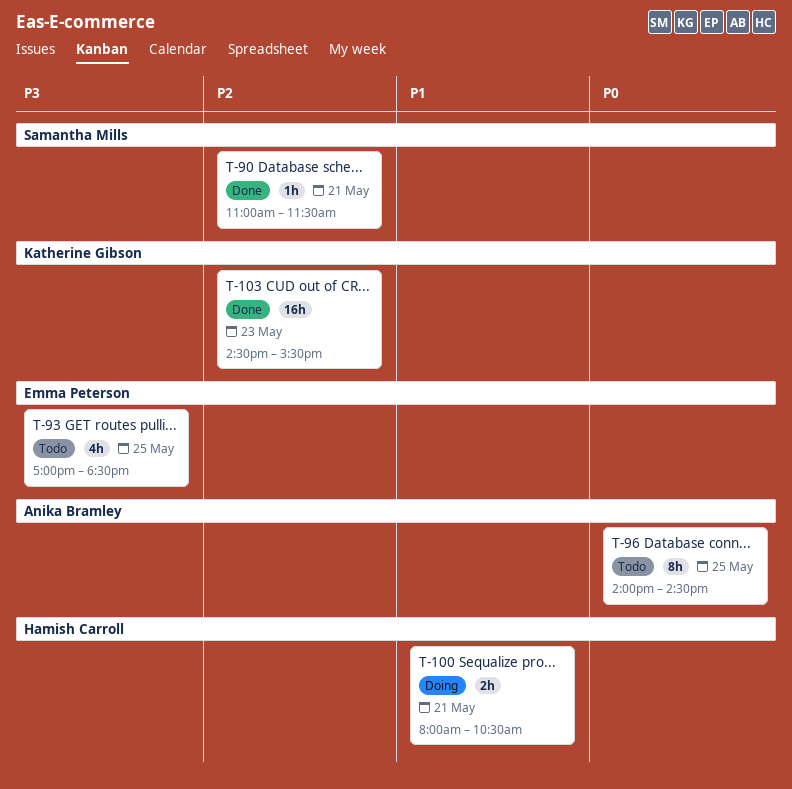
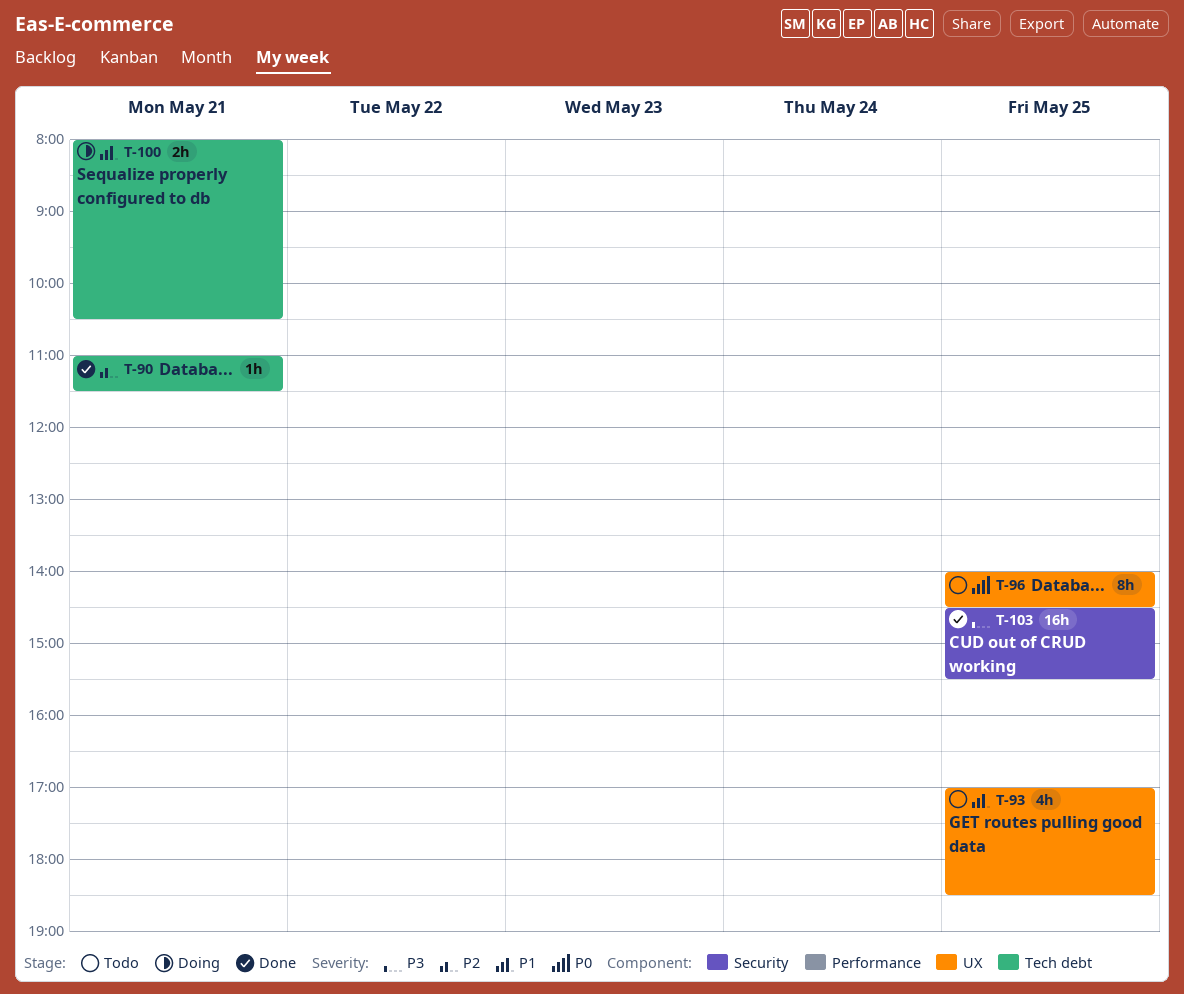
T-93, priority: P3 -> P1
T-103, priority: P2 -> P3
T-103, day: May 23 -> May 25

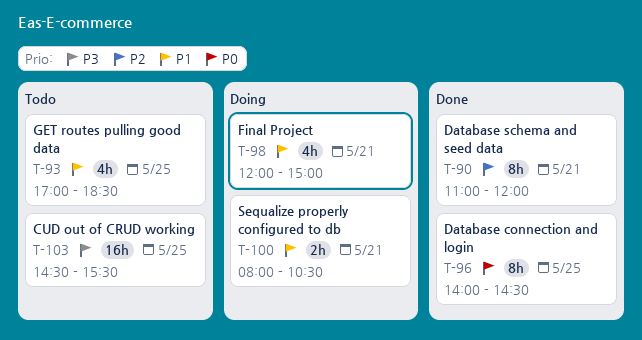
T-90, estimate: 1h -> 8h
T-90, ends: 11:30 -> 12:00
T-96, status: Todo -> Done
T-98: none -> present
T-103, status: Done -> Todo

